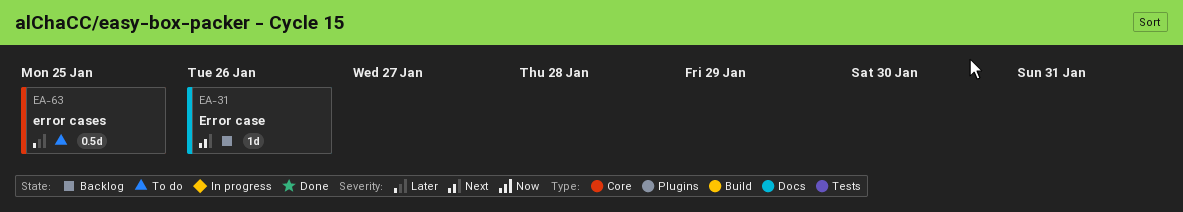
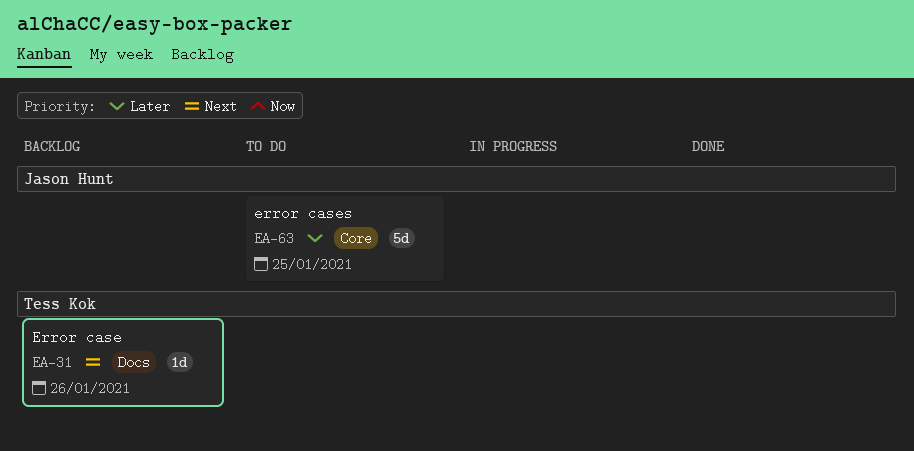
EA-63, estimate: 0.5d -> 5d

